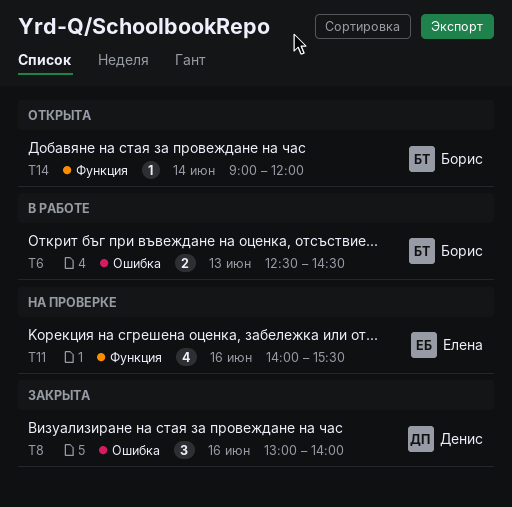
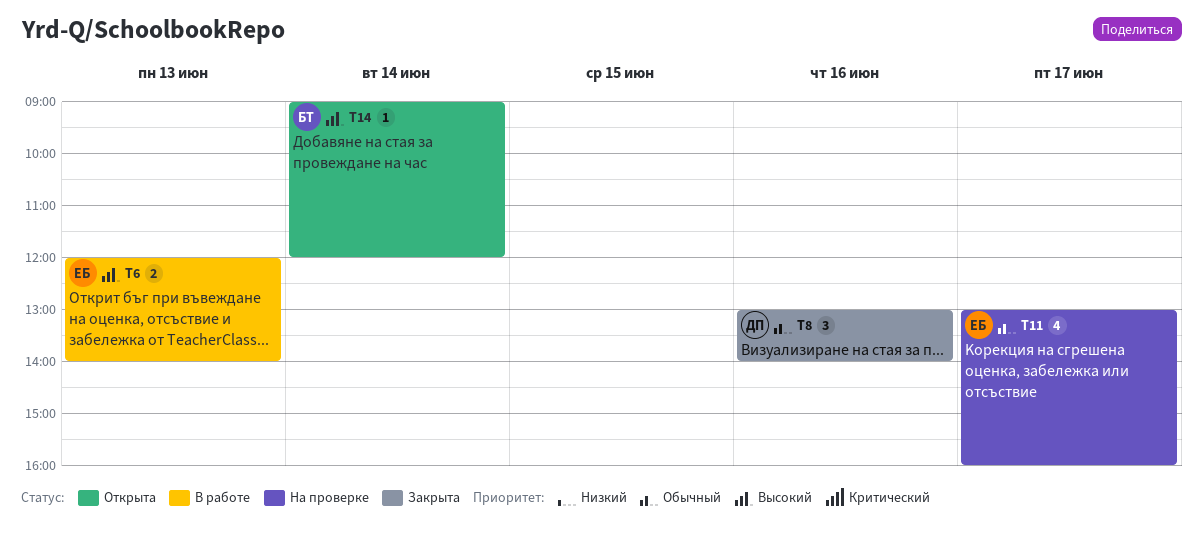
T6, owner: Борис -> Елена
T6, begins: 12:30 -> 12:00
T6, ends: 14:30 -> 14:00
T11, day: Jun 16 -> Jun 17
T11, begins: 14:00 -> 13:00
T11, ends: 15:30 -> 16:00

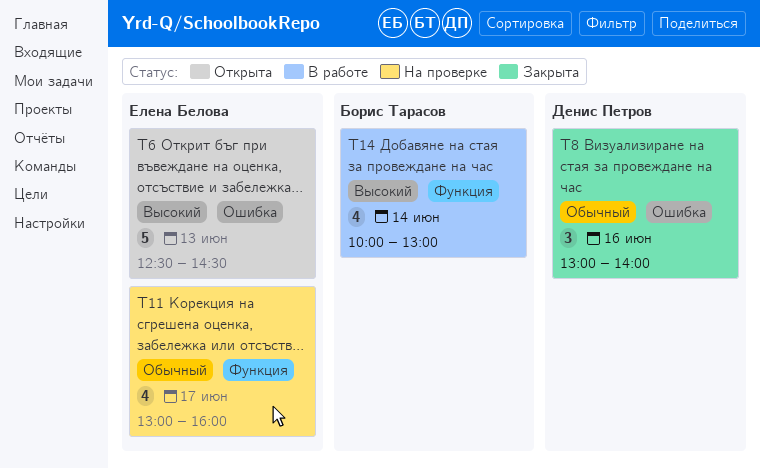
T6, status: В работе -> Открыта
T6, estimate: 2 -> 5
T6, begins: 12:00 -> 12:30
T6, ends: 14:00 -> 14:30
T14, status: Открыта -> В работе
T14, estimate: 1 -> 4
T14, begins: 09:00 -> 10:00
T14, ends: 12:00 -> 13:00

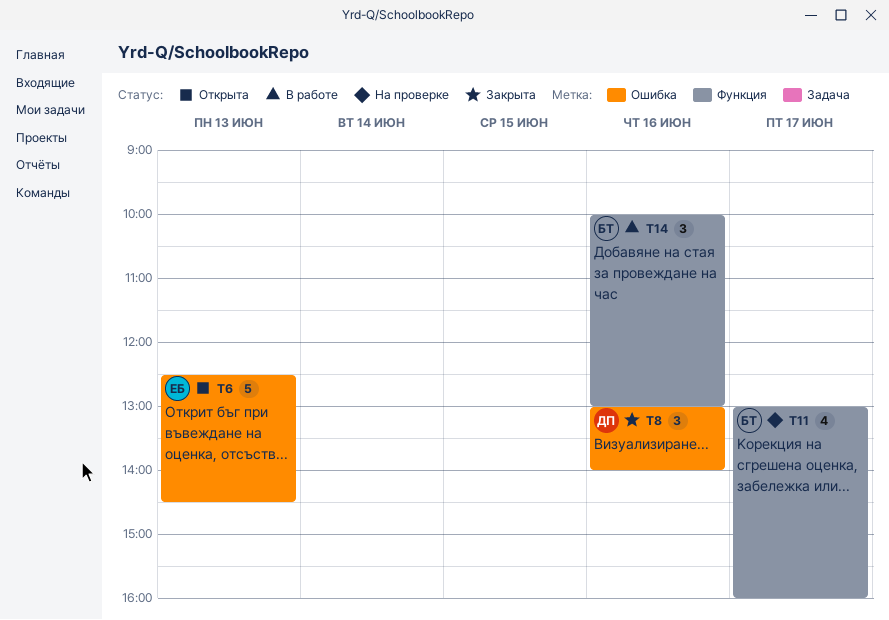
T11, owner: Елена Белова -> Борис Тарасов
T14, estimate: 4 -> 3
T14, day: Jun 14 -> Jun 16

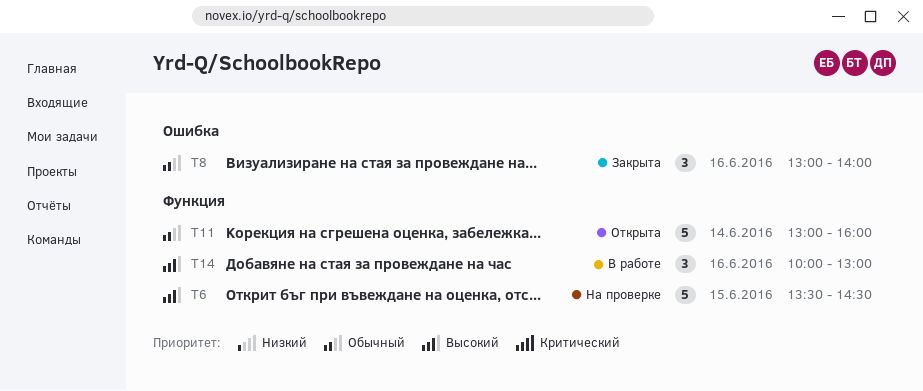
T6, status: Открыта -> На проверке
T6, label: Ошибка -> Функция
T6, day: Jun 13 -> Jun 15
T6, begins: 12:30 -> 13:30
T11, status: На проверке -> Открыта
T11, estimate: 4 -> 5
T11, day: Jun 17 -> Jun 14

